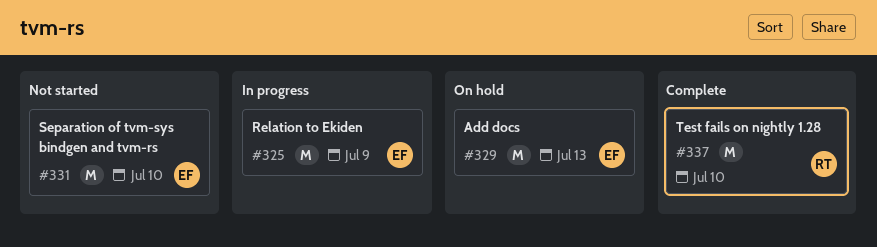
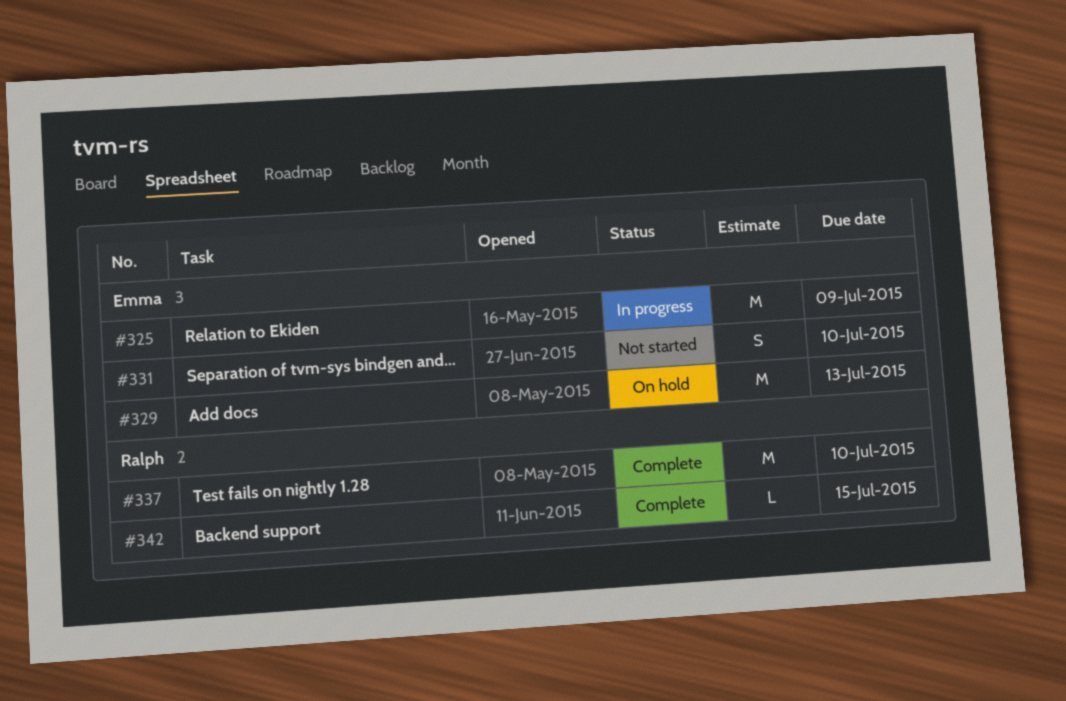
#331, estimate: M -> S
#342: none -> present

